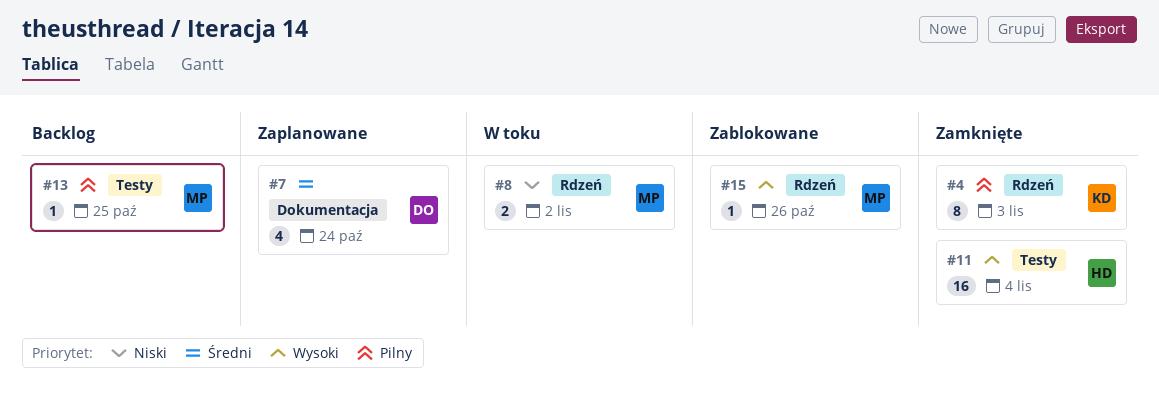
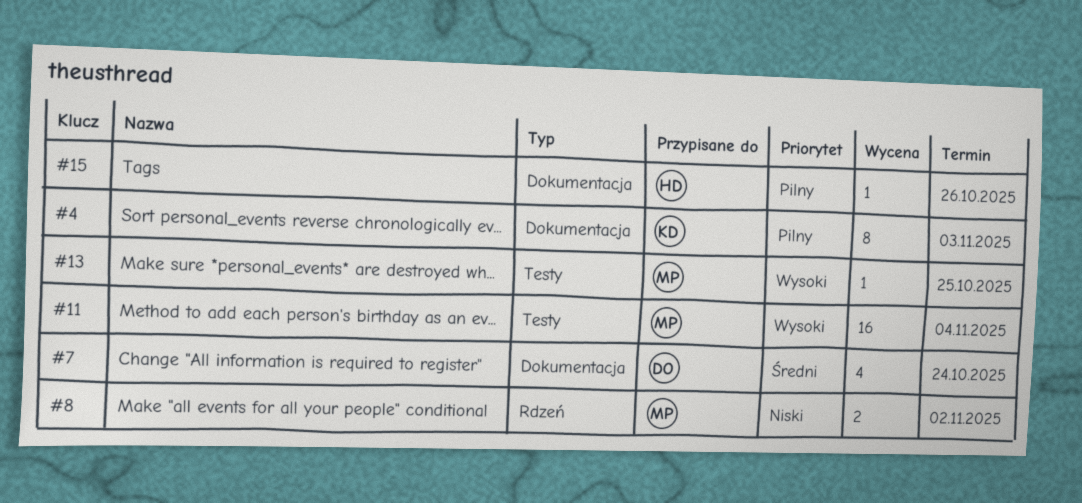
#4, label: Rdzeń -> Dokumentacja
#11, owner: HD -> MP
#13, priority: Pilny -> Wysoki
#15, owner: MP -> HD
#15, priority: Wysoki -> Pilny
#15, label: Rdzeń -> Dokumentacja

